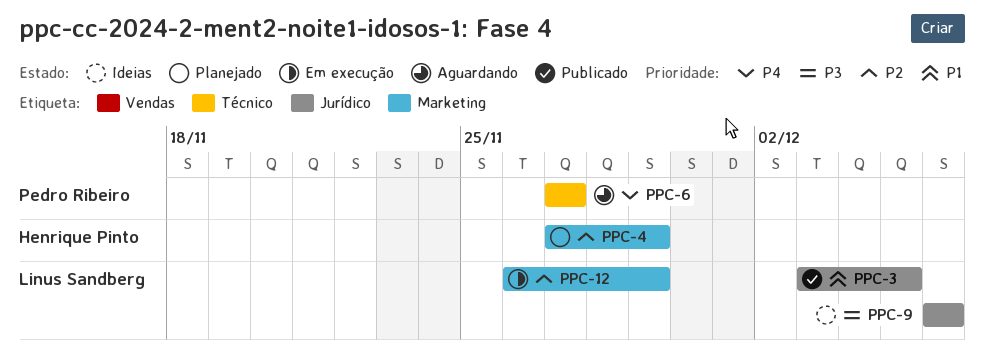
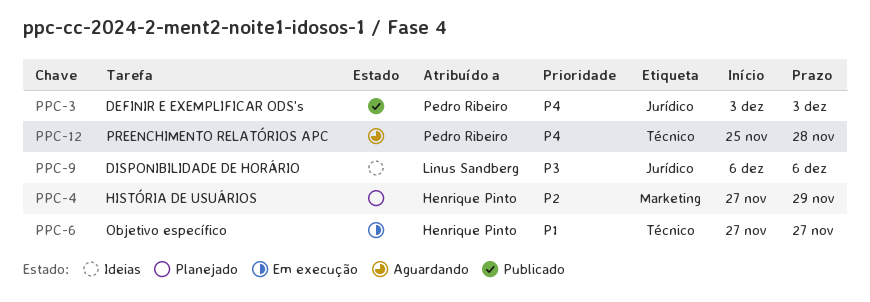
PPC-3, owner: Linus Sandberg -> Pedro Ribeiro
PPC-3, priority: P1 -> P4
PPC-3, due: Dec 5 -> Dec 3
PPC-6, status: Aguardando -> Em execução
PPC-6, owner: Pedro Ribeiro -> Henrique Pinto
PPC-6, priority: P4 -> P1
PPC-12, status: Em execução -> Aguardando
PPC-12, owner: Linus Sandberg -> Pedro Ribeiro
PPC-12, priority: P2 -> P4
PPC-12, label: Marketing -> Técnico
PPC-12, start: Nov 26 -> Nov 25
PPC-12, due: Nov 29 -> Nov 28

